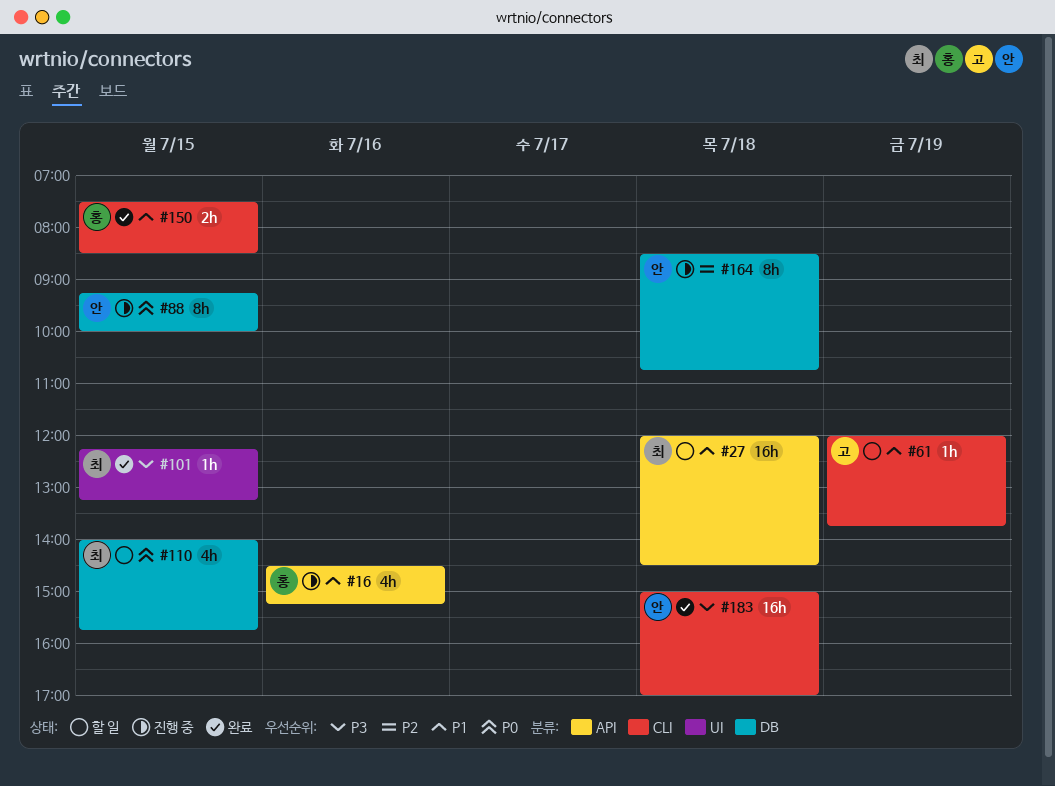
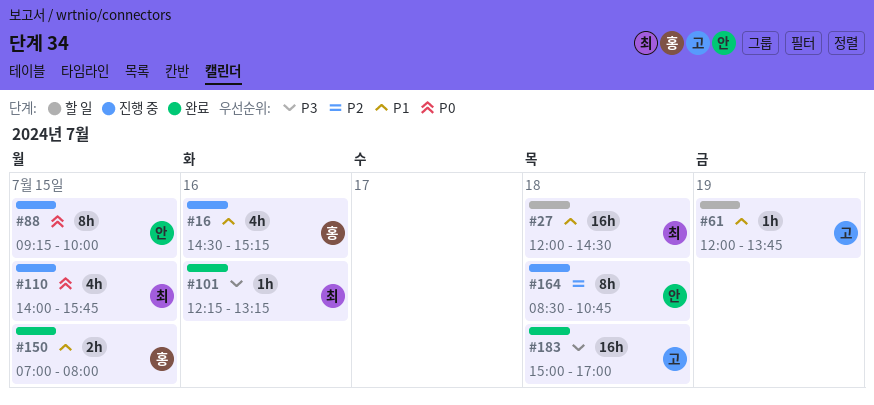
#101, day: Jul 15 -> Jul 16
#110, status: 할 일 -> 진행 중
#150, begins: 07:30 -> 07:00
#150, ends: 08:30 -> 08:00
#183, owner: 안 -> 고

